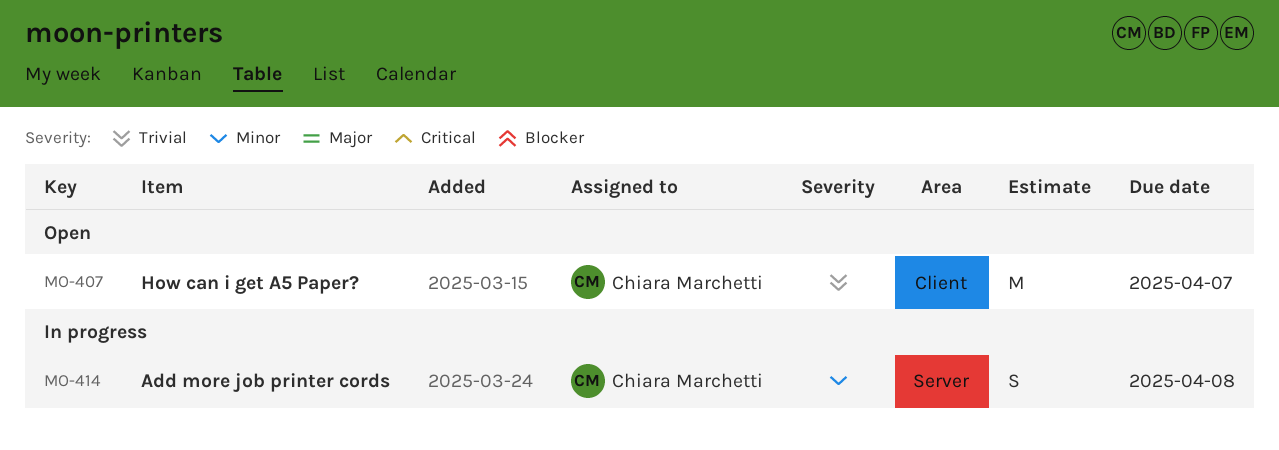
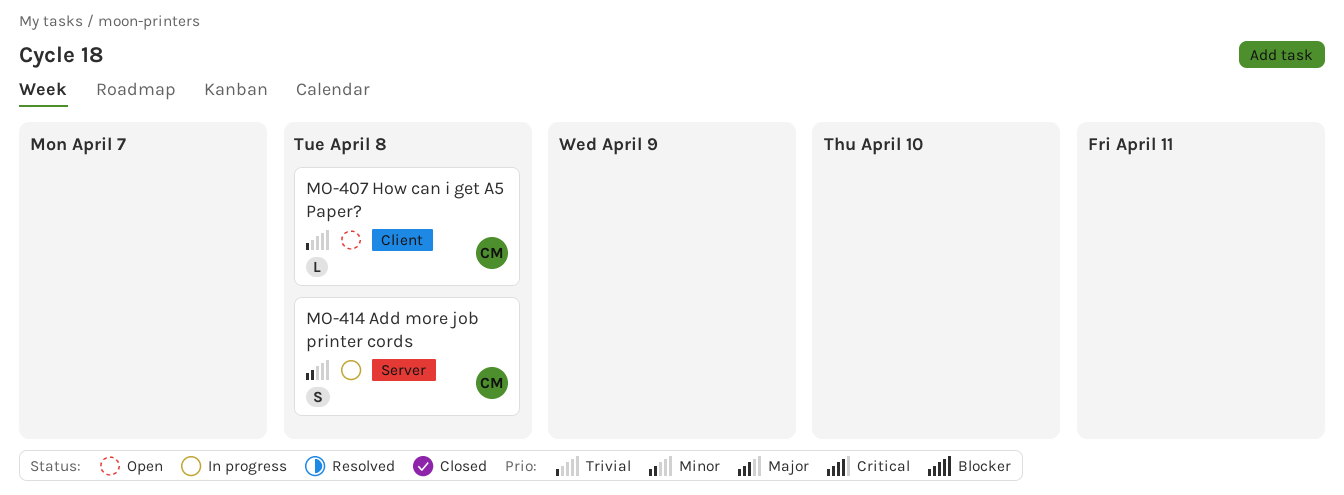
MO-407, estimate: M -> L
MO-407, due: Apr 7 -> Apr 8

